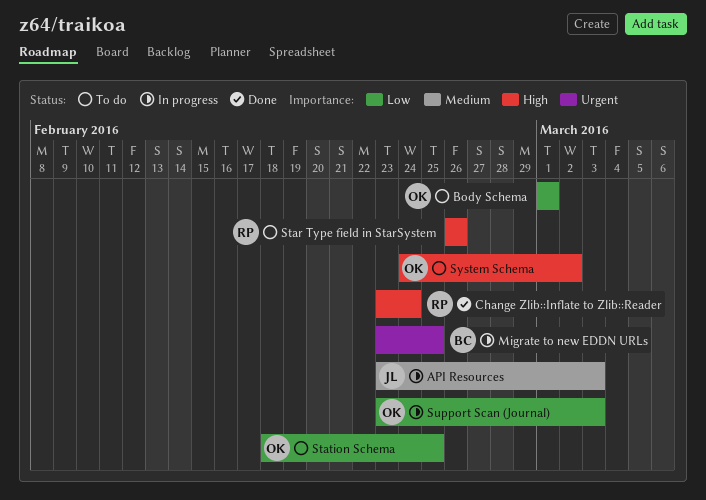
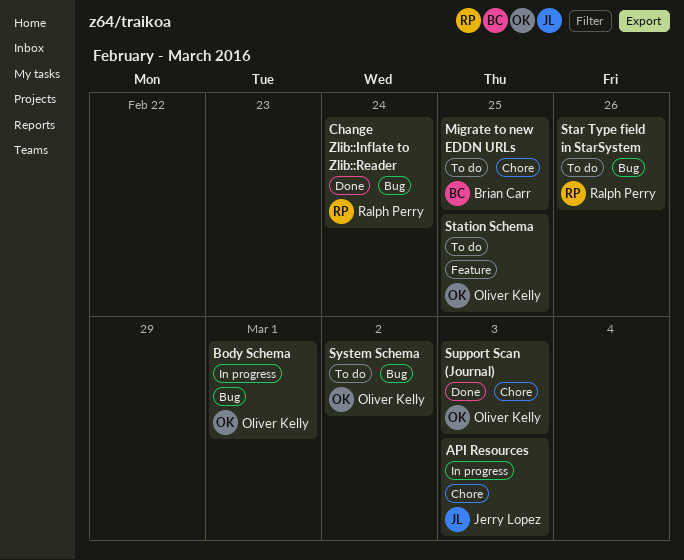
Body Schema, status: To do -> In progress
Migrate to new EDDN URLs, status: In progress -> To do
Support Scan (Journal), status: In progress -> Done

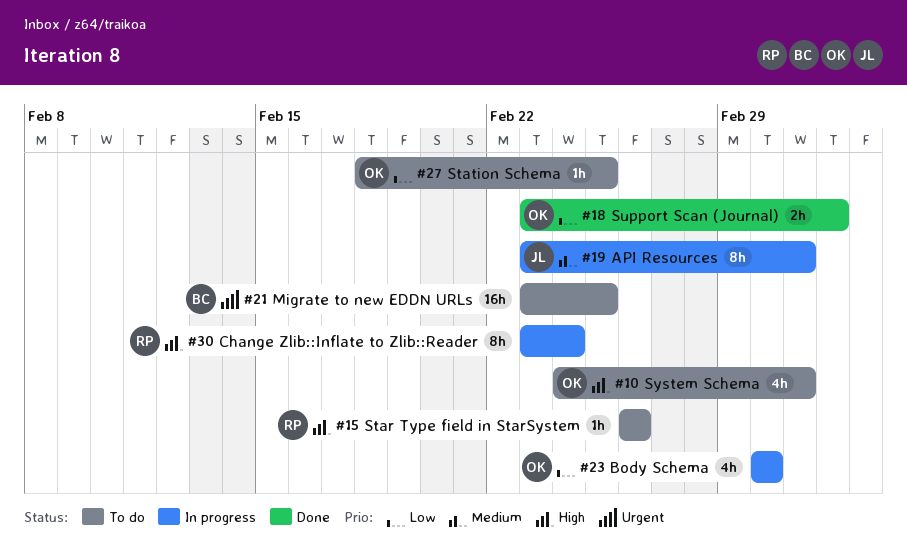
API Resources, due: Mar 3 -> Mar 2
Change Zlib::Inflate to Zlib::Reader, status: Done -> In progress

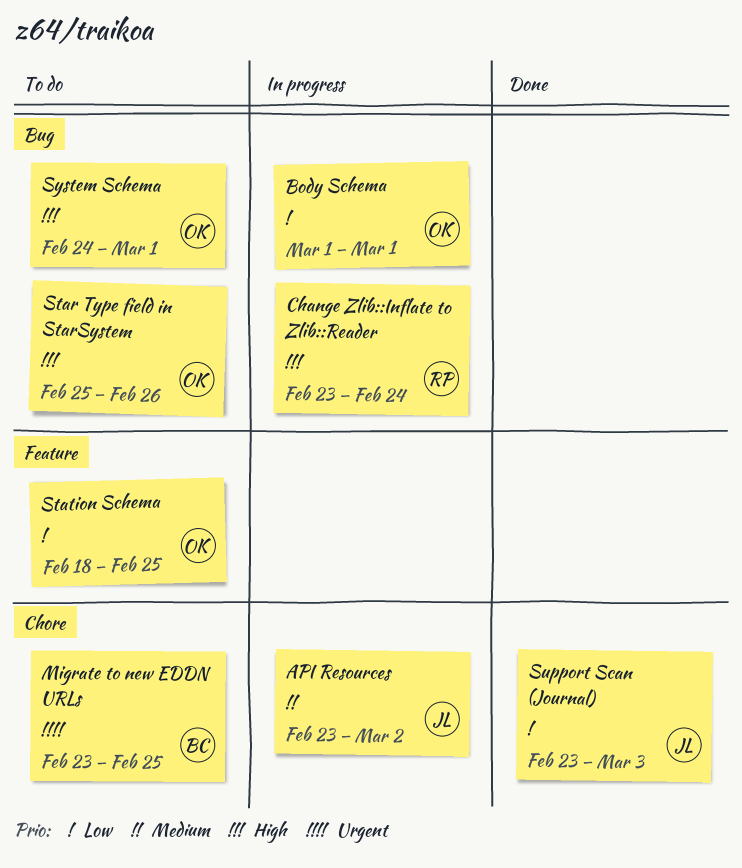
Star Type field in StarSystem, owner: RP -> OK
Star Type field in StarSystem, start: Feb 26 -> Feb 25
Support Scan (Journal), owner: OK -> JL
System Schema, due: Mar 2 -> Mar 1

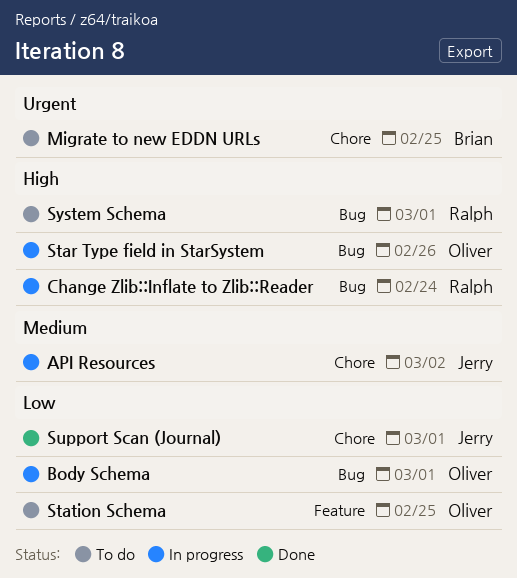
Star Type field in StarSystem, status: To do -> In progress
Support Scan (Journal), due: Mar 3 -> Mar 1
System Schema, owner: Oliver -> Ralph

